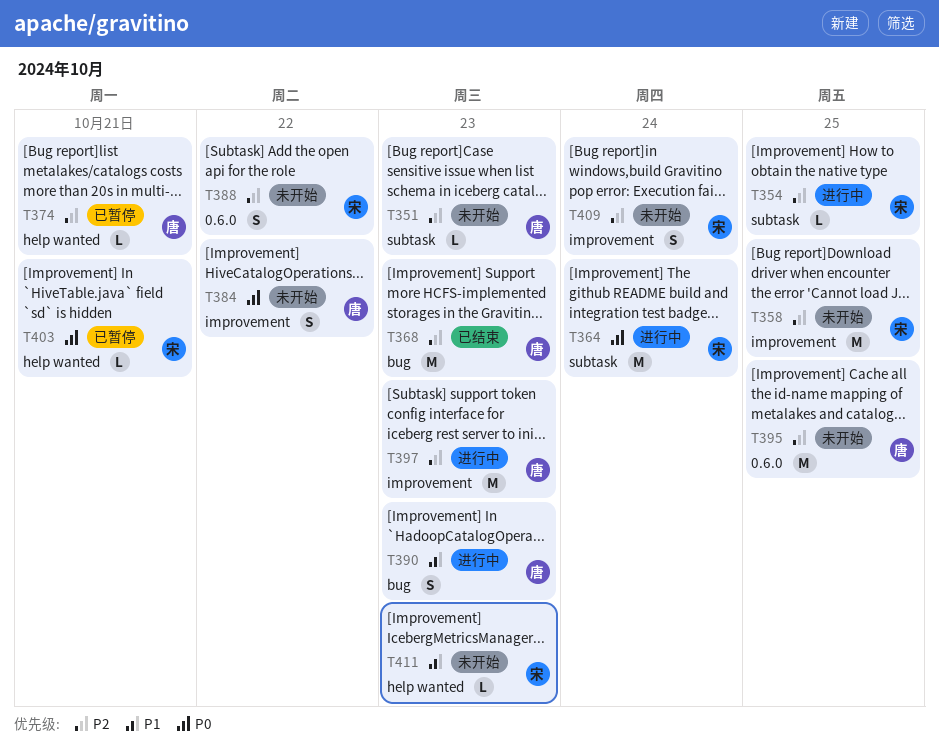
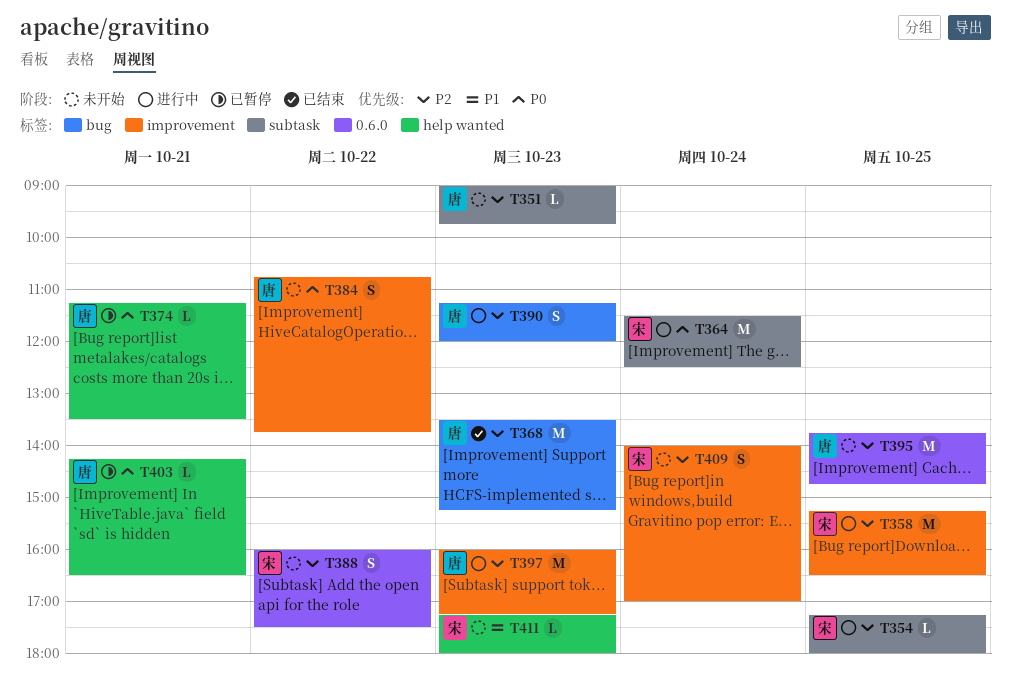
T358, status: 未开始 -> 进行中
T374, priority: P2 -> P0
T390, priority: P1 -> P2
T403, owner: 宋 -> 唐

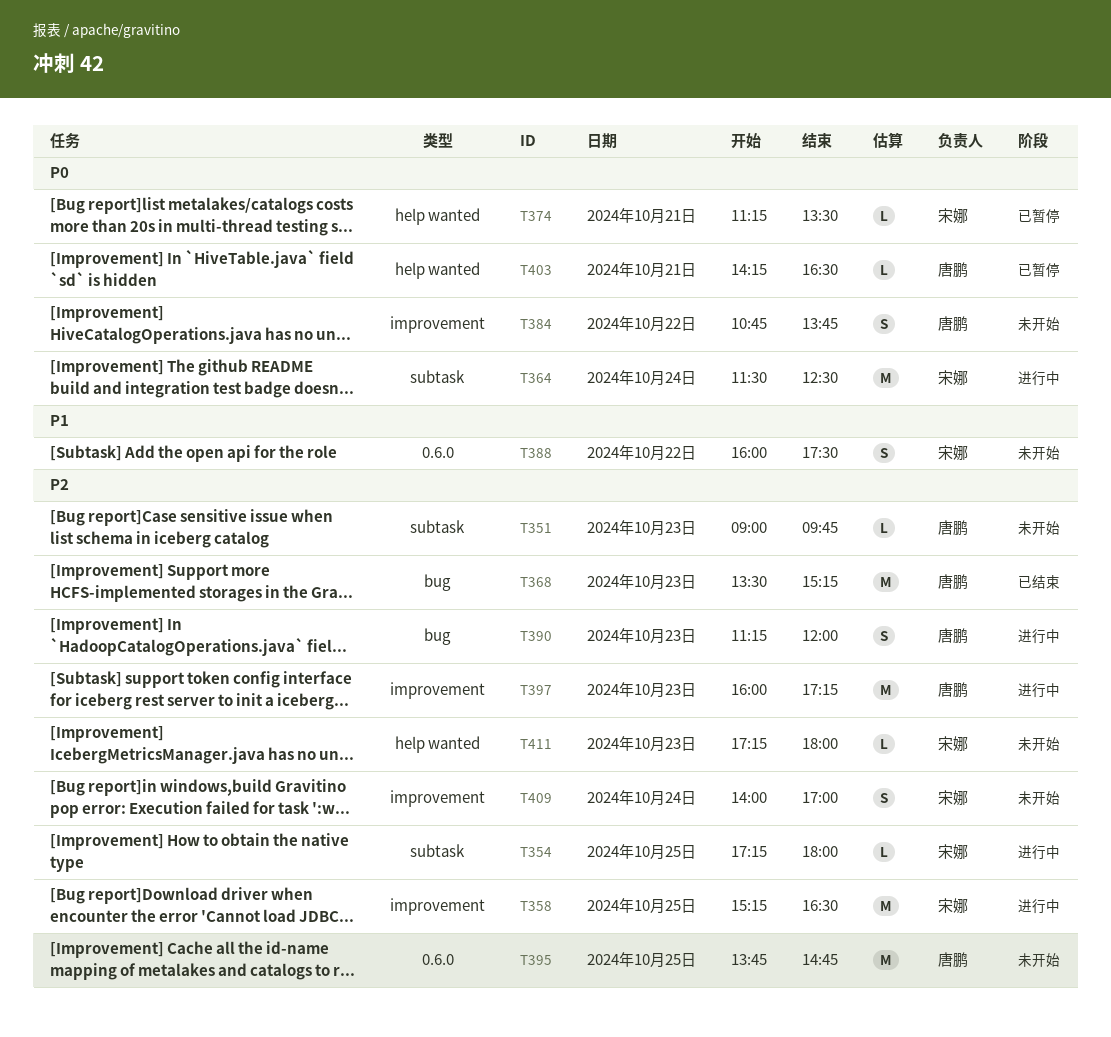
T374, owner: 唐鹏 -> 宋娜
T388, priority: P2 -> P1
T411, priority: P1 -> P2

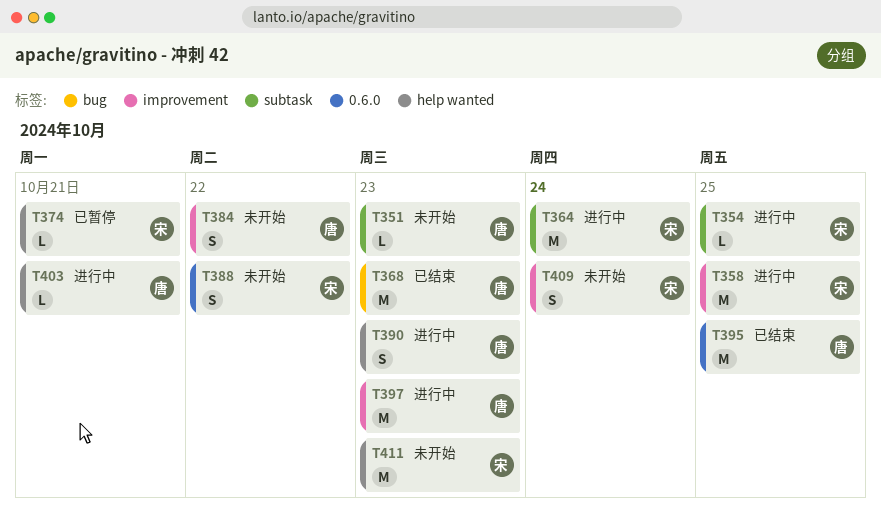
T390, label: bug -> help wanted
T395, status: 未开始 -> 已结束
T403, status: 已暂停 -> 进行中
T411, estimate: L -> M

